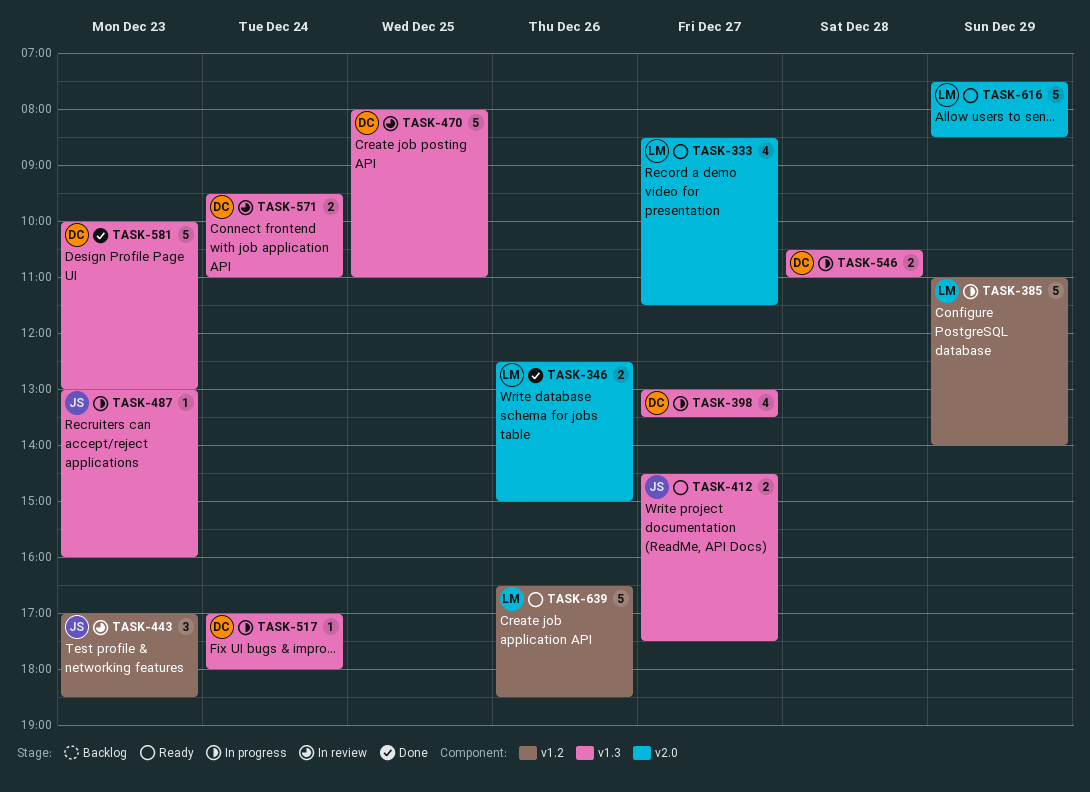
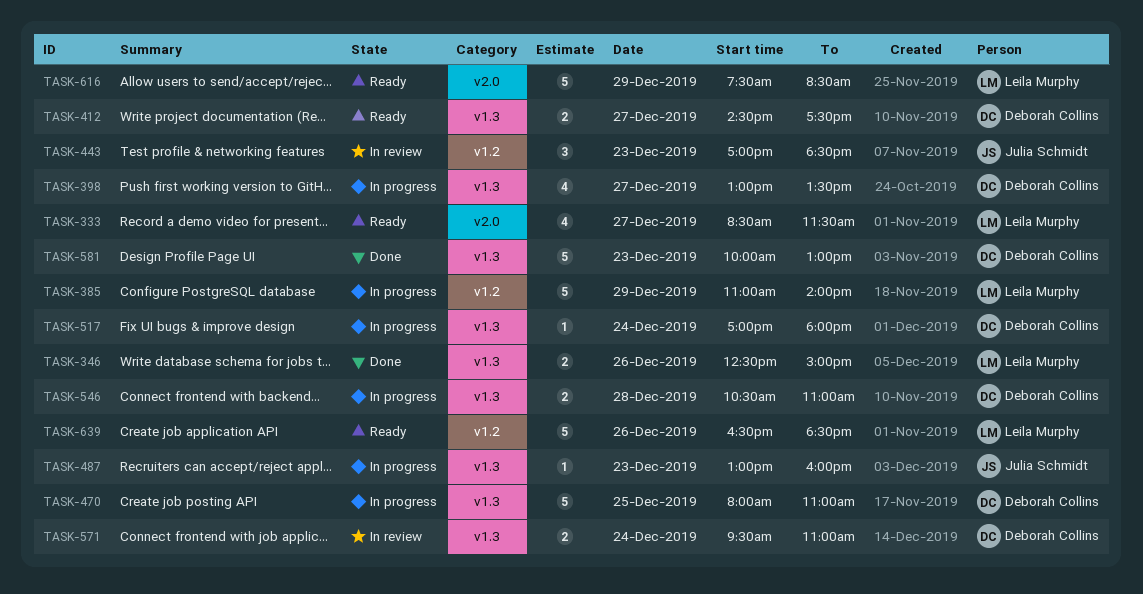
TASK-346, label: v2.0 -> v1.3
TASK-412, owner: Julia Schmidt -> Deborah Collins
TASK-470, status: In review -> In progress

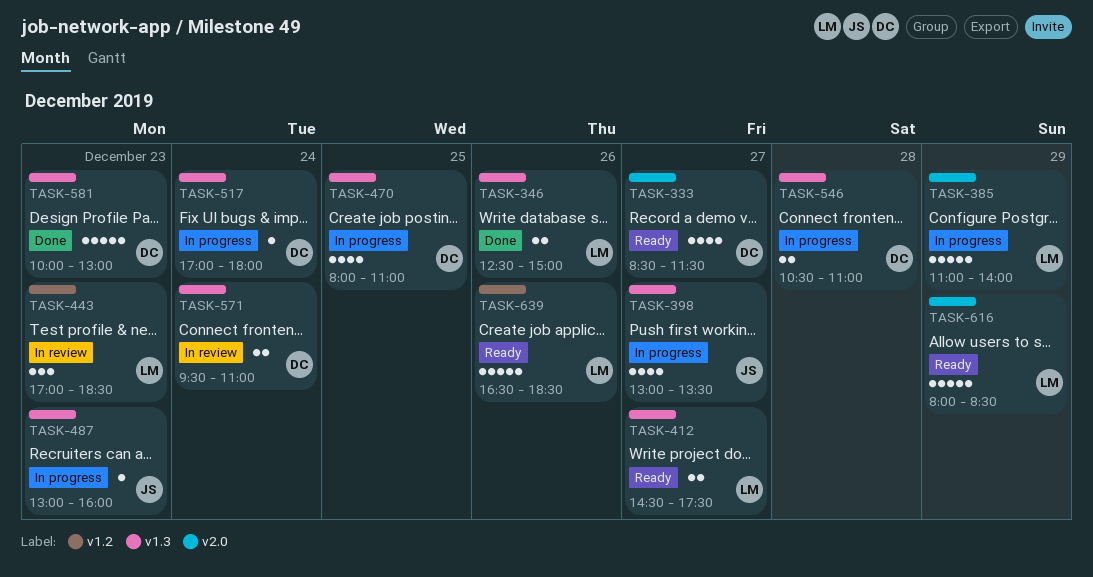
TASK-333, owner: Leila Murphy -> Deborah Collins
TASK-385, label: v1.2 -> v2.0
TASK-398, owner: Deborah Collins -> Julia Schmidt
TASK-412, owner: Deborah Collins -> Leila Murphy
TASK-443, owner: Julia Schmidt -> Leila Murphy
TASK-470, estimate: 5 -> 4
TASK-616, begins: 07:30 -> 08:00

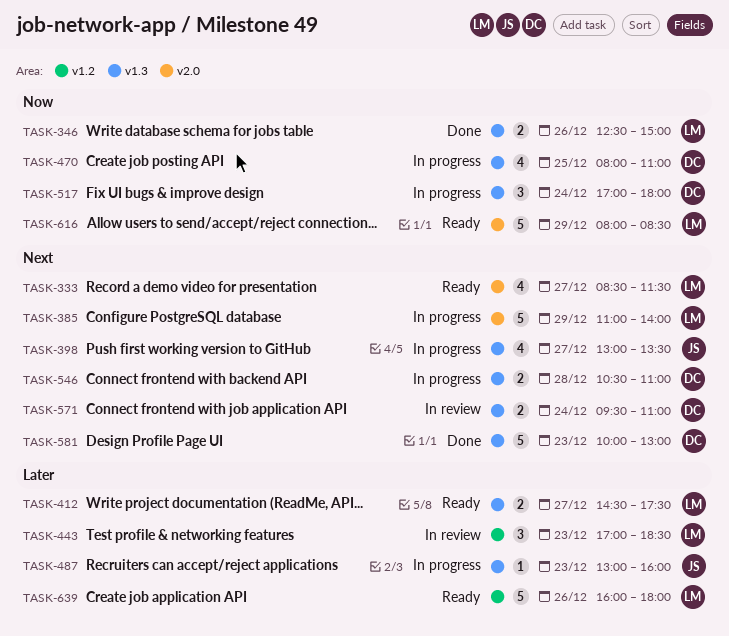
TASK-333, owner: DC -> LM
TASK-517, estimate: 1 -> 3
TASK-639, begins: 16:30 -> 16:00
TASK-639, ends: 18:30 -> 18:00

